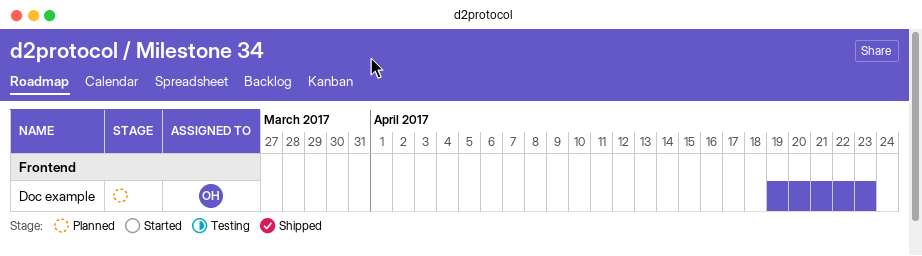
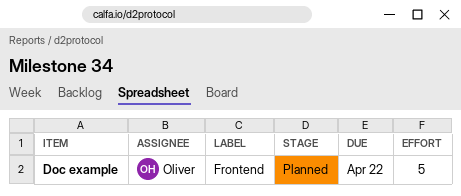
Doc example, due: Apr 23 -> Apr 22

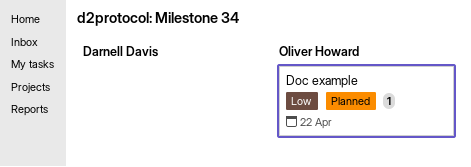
Doc example, estimate: 5 -> 1

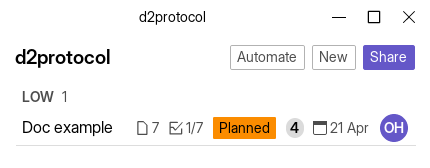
Doc example, estimate: 1 -> 4
Doc example, due: Apr 22 -> Apr 21

